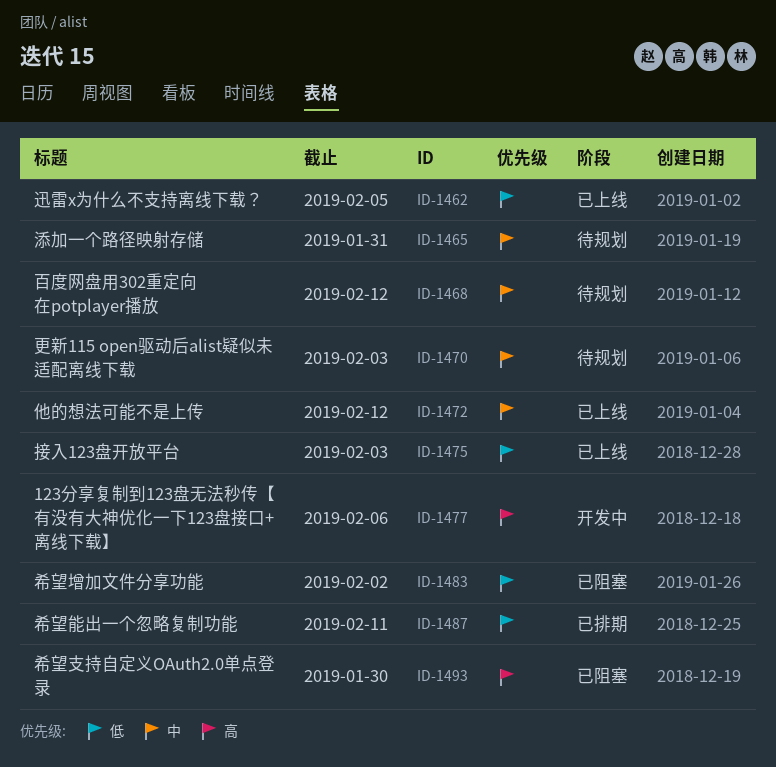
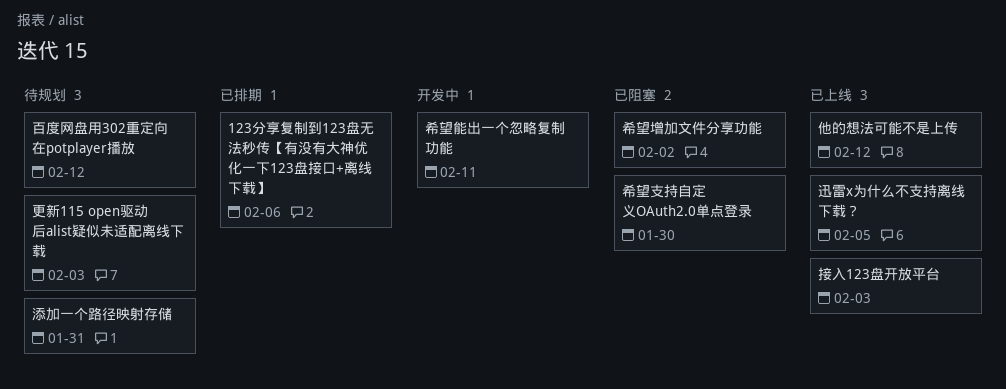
123分享复制到123盘无法秒传【有没有大神优化一下123盘接口+离线下载】, status: 开发中 -> 已排期
希望能出一个忽略复制功能, status: 已排期 -> 开发中

